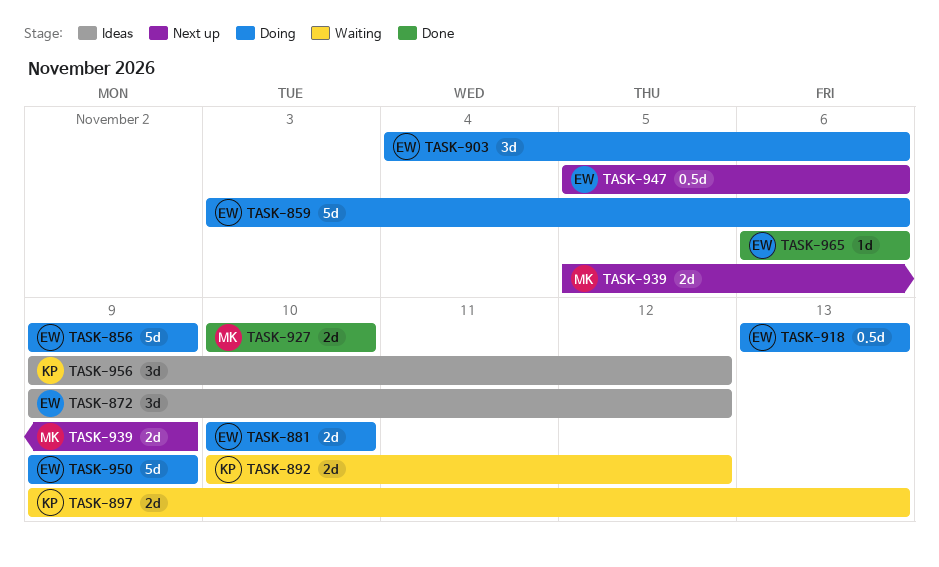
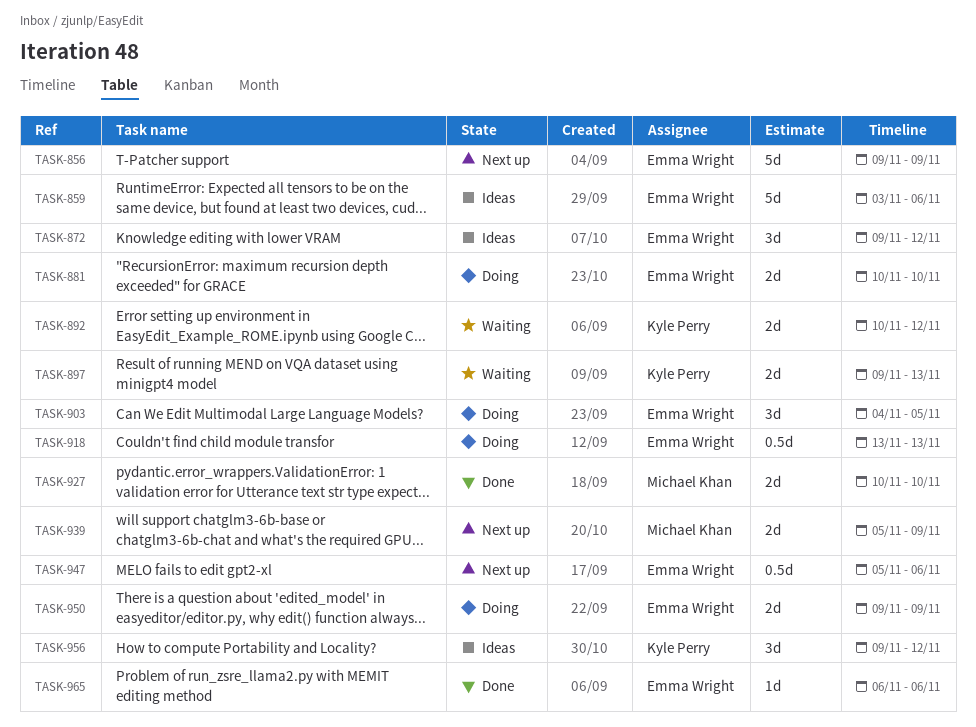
TASK-856, status: Doing -> Next up
TASK-859, status: Doing -> Ideas
TASK-903, due: Nov 6 -> Nov 5
TASK-950, estimate: 5d -> 2d

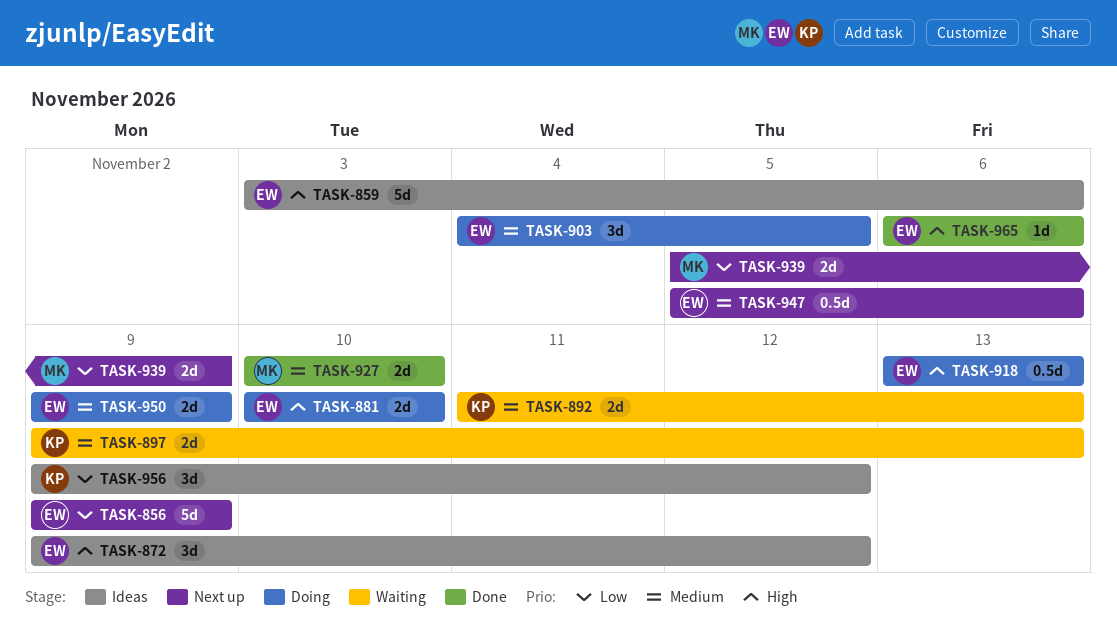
TASK-892, start: Nov 10 -> Nov 11
TASK-892, due: Nov 12 -> Nov 13

